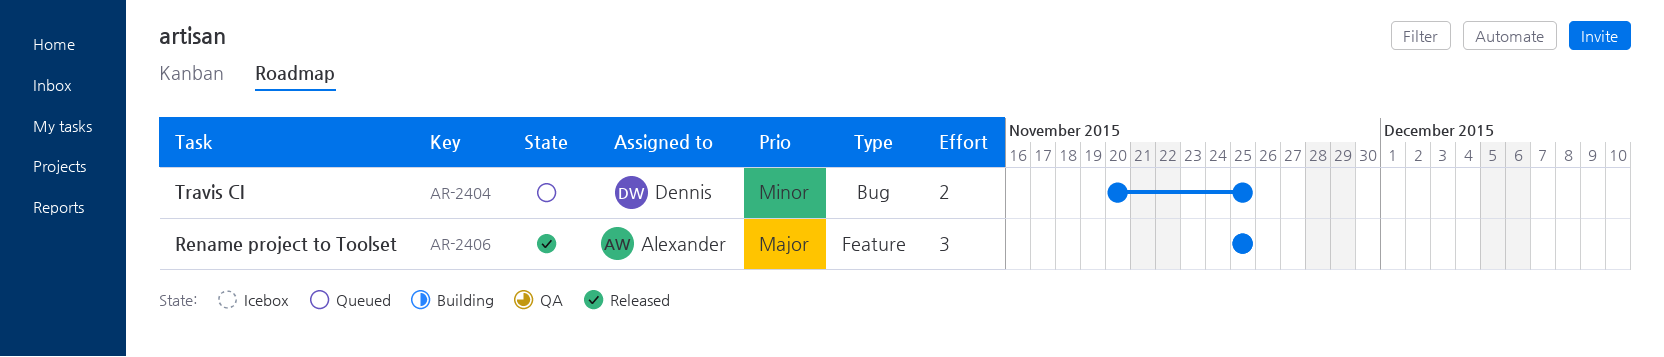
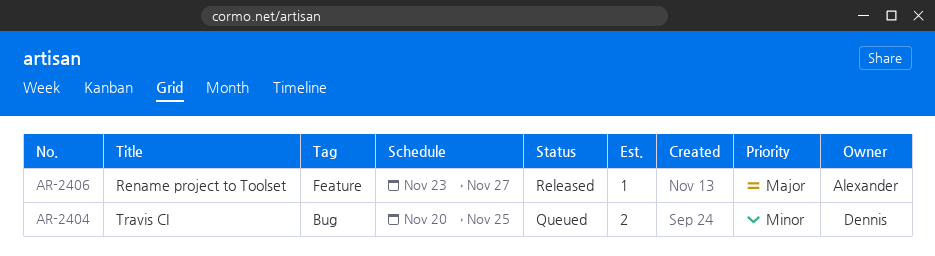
AR-2406, estimate: 3 -> 1
AR-2406, start: Nov 25 -> Nov 23
AR-2406, due: Nov 25 -> Nov 27

